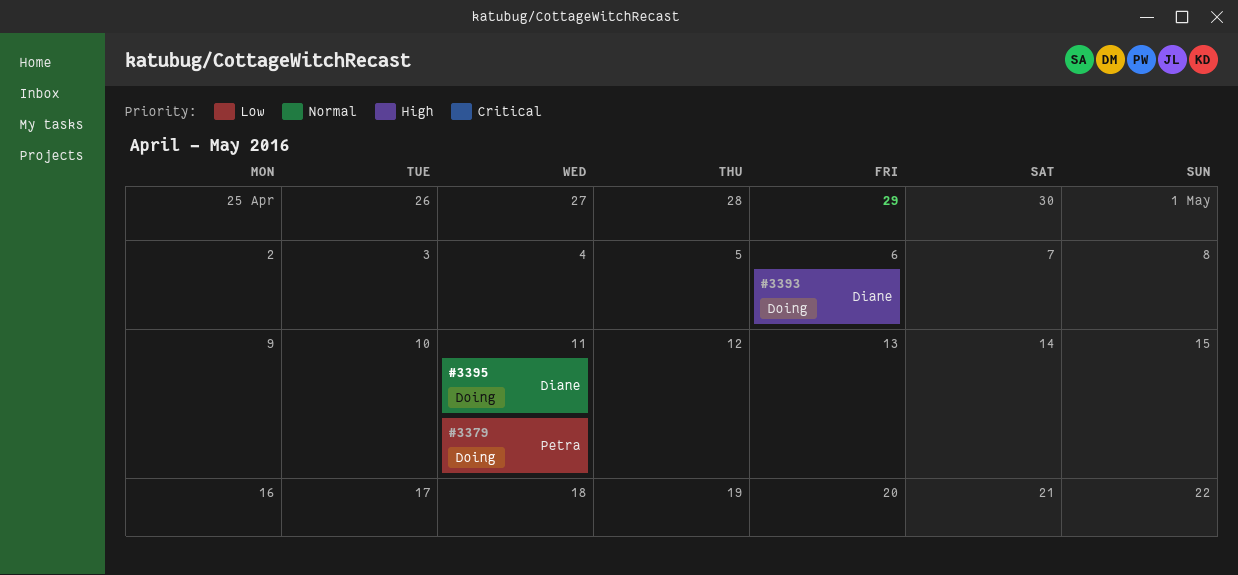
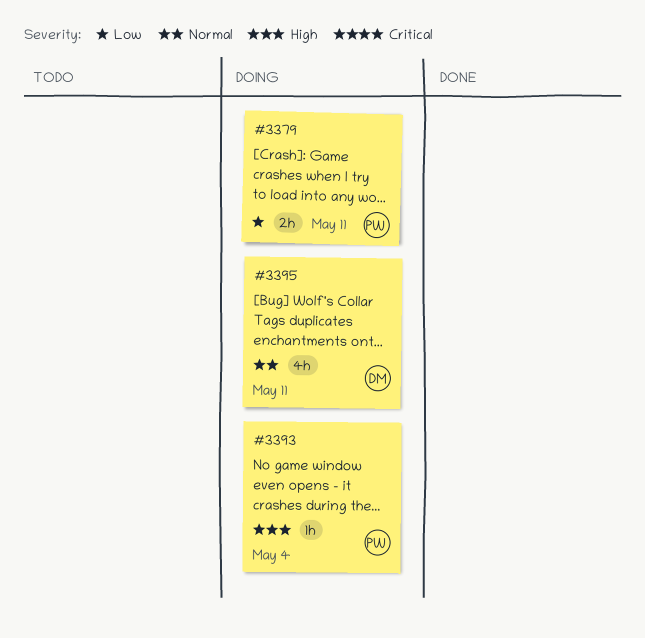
#3393, owner: Diane -> Petra
#3393, due: May 6 -> May 4

